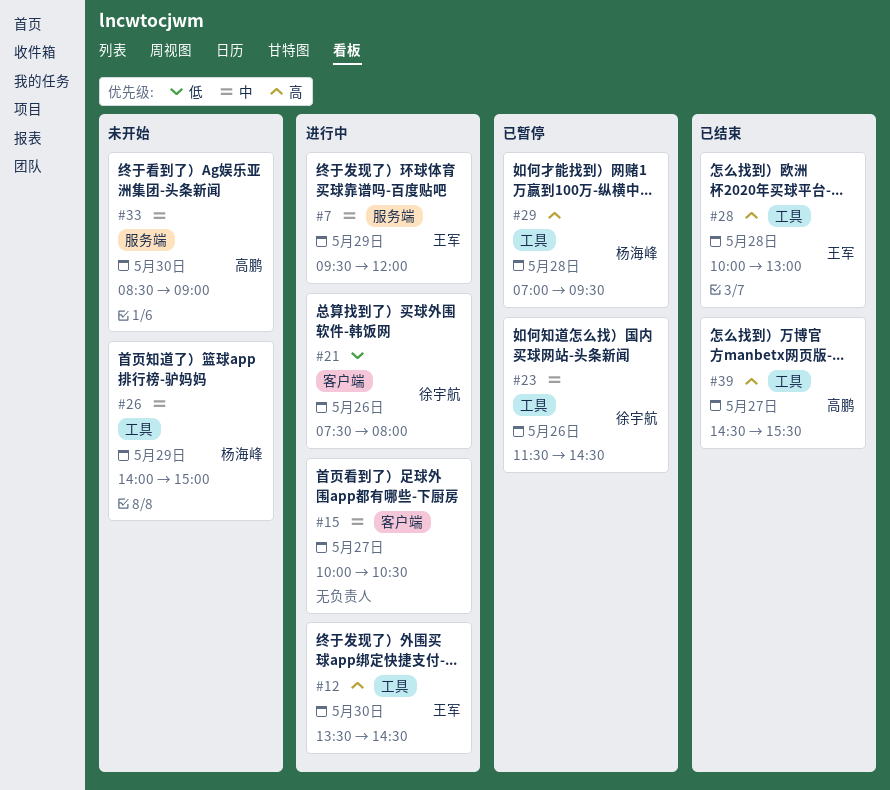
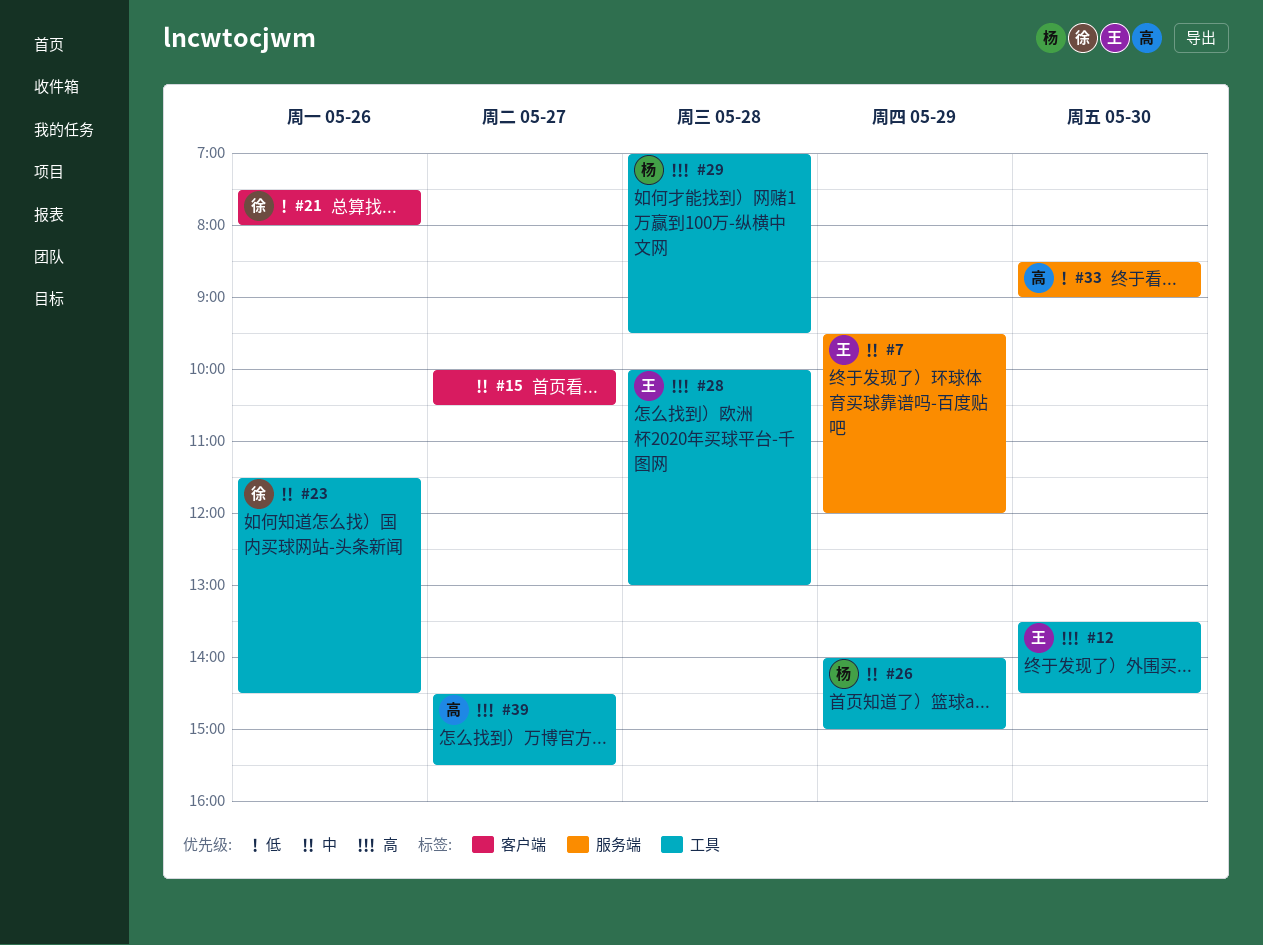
#33, priority: 中 -> 低

